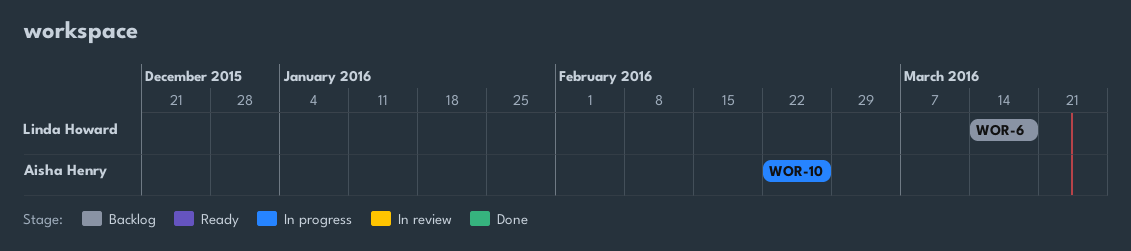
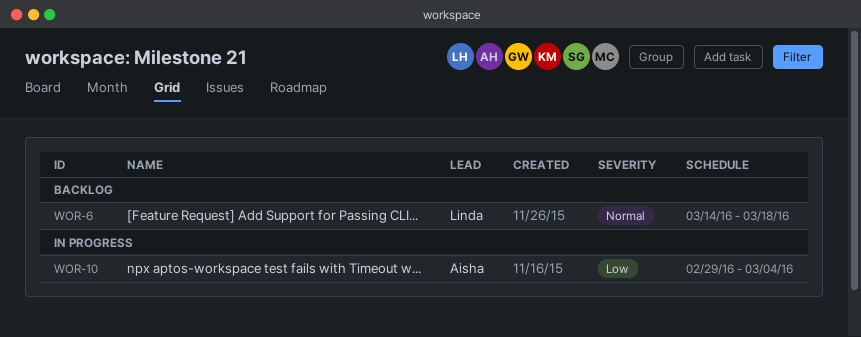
WOR-10, start: Feb 22 -> Feb 29
WOR-10, due: Feb 26 -> Mar 4

